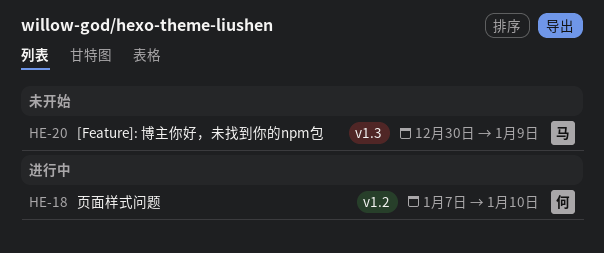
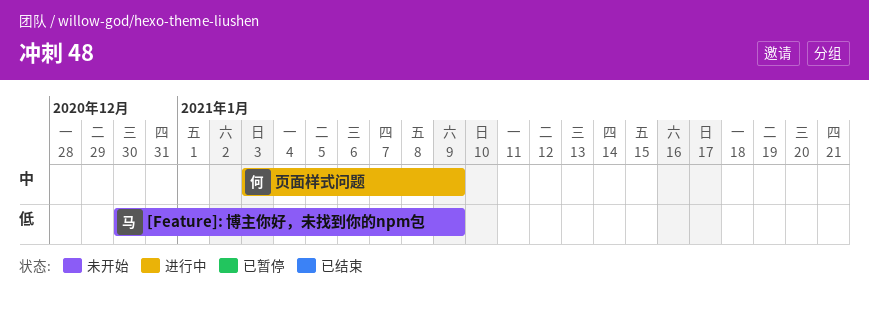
页面样式问题, start: Jan 7 -> Jan 3
页面样式问题, due: Jan 10 -> Jan 9

